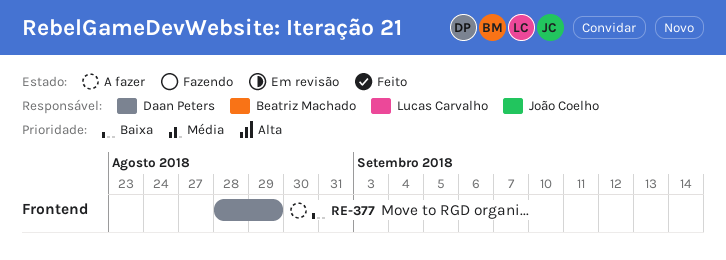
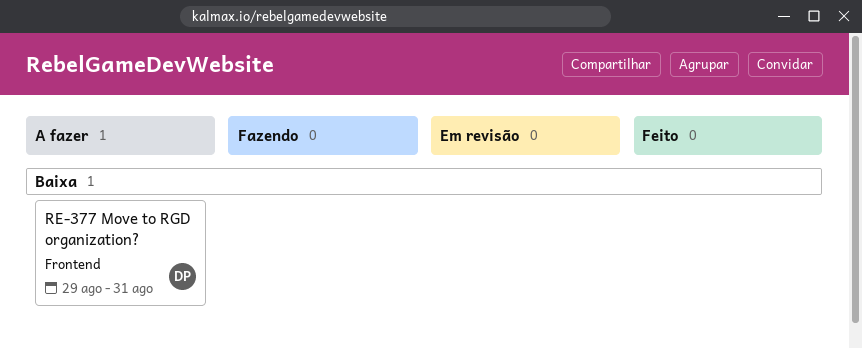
RE-377, start: Aug 28 -> Aug 29
RE-377, due: Aug 29 -> Aug 31

